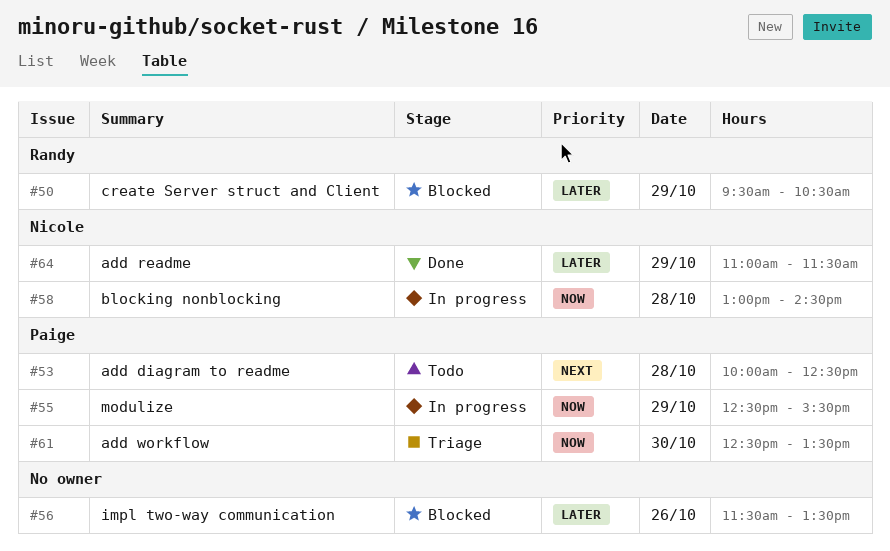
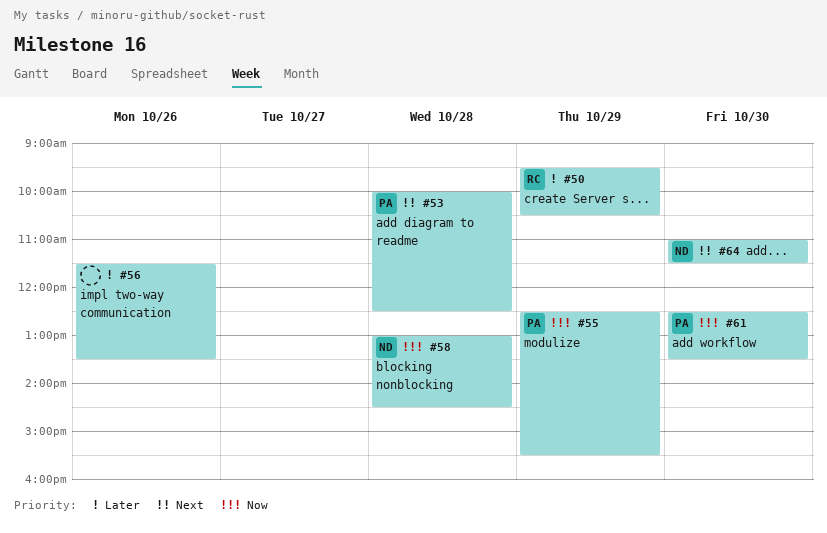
#64, priority: Later -> Next
#64, day: Oct 29 -> Oct 30

